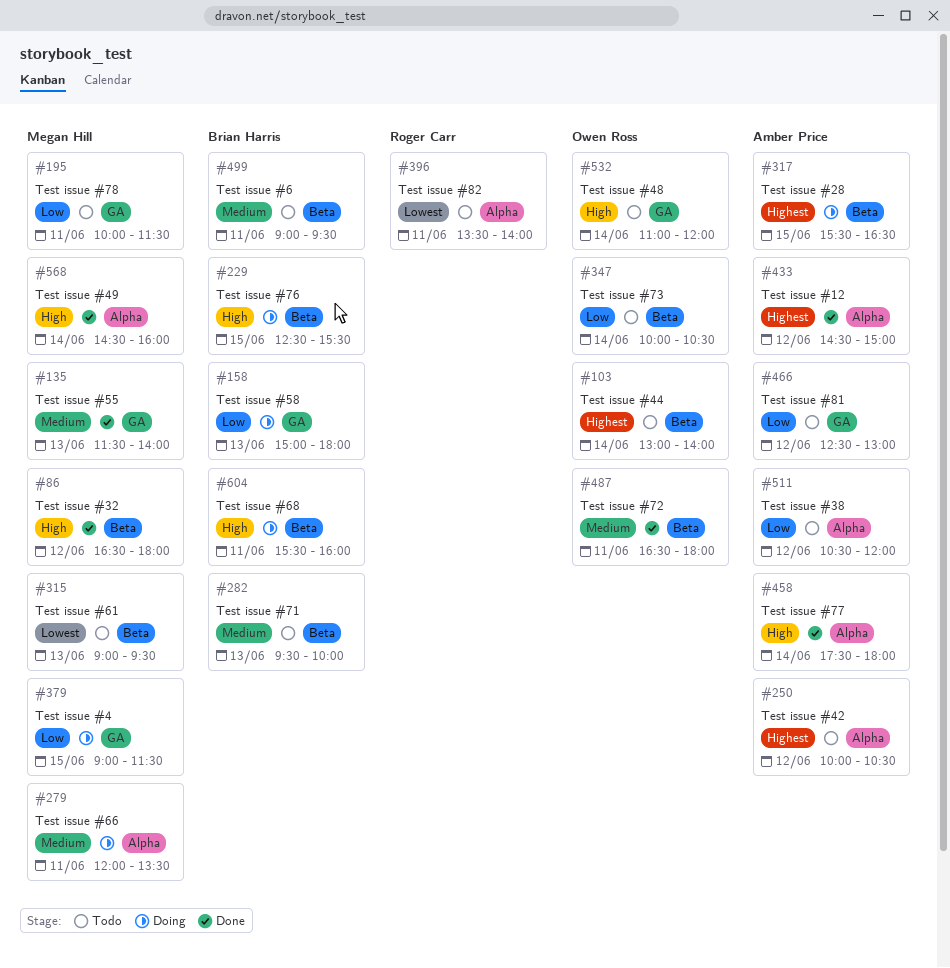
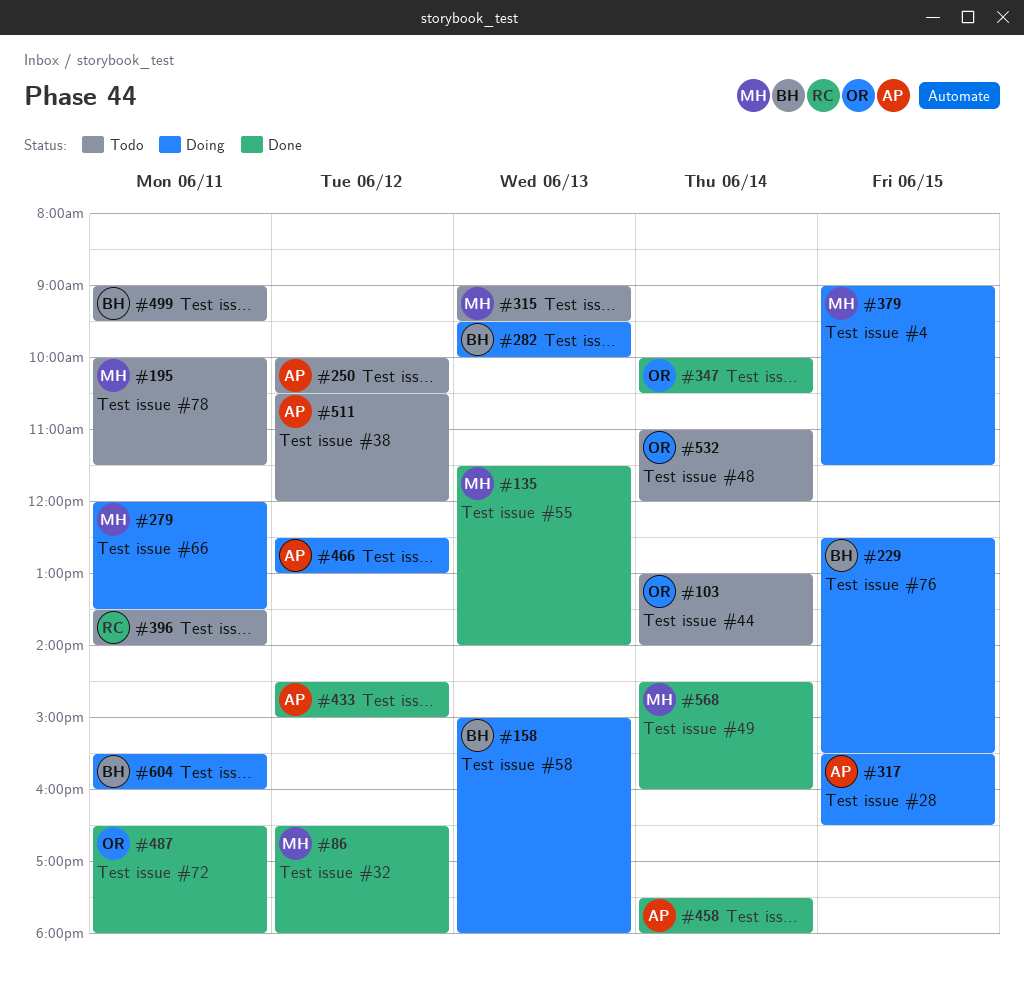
#282, status: Todo -> Doing
#347, status: Todo -> Done
#466, status: Todo -> Doing

